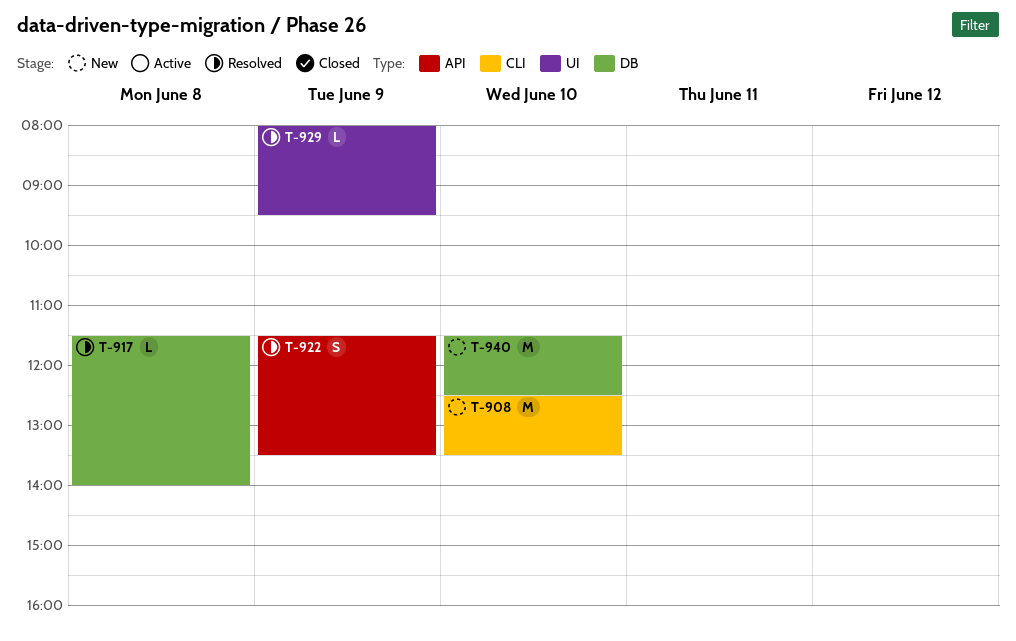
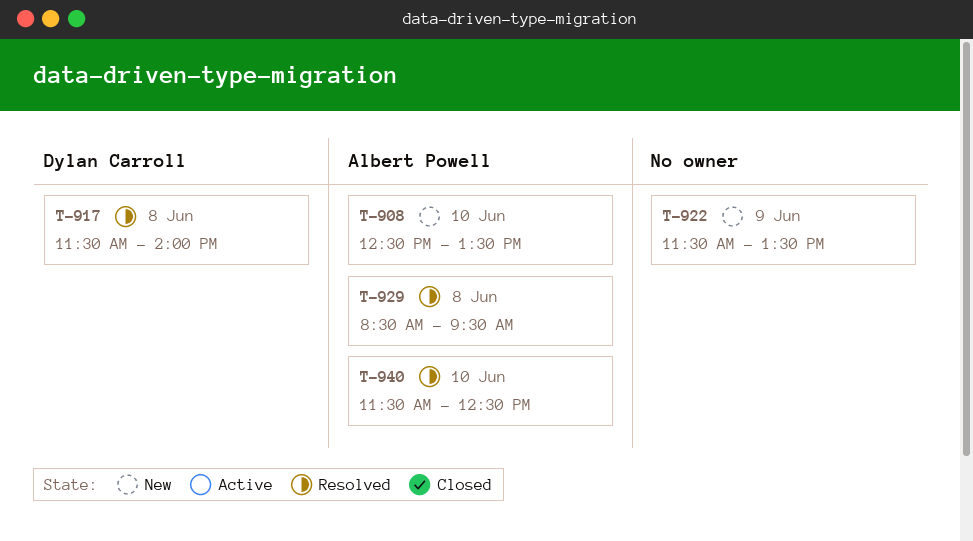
T-922, status: Resolved -> New
T-929, day: Jun 9 -> Jun 8
T-929, begins: 08:00 -> 08:30
T-940, status: New -> Resolved

